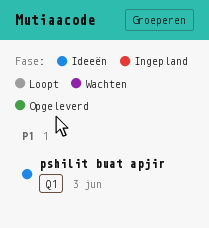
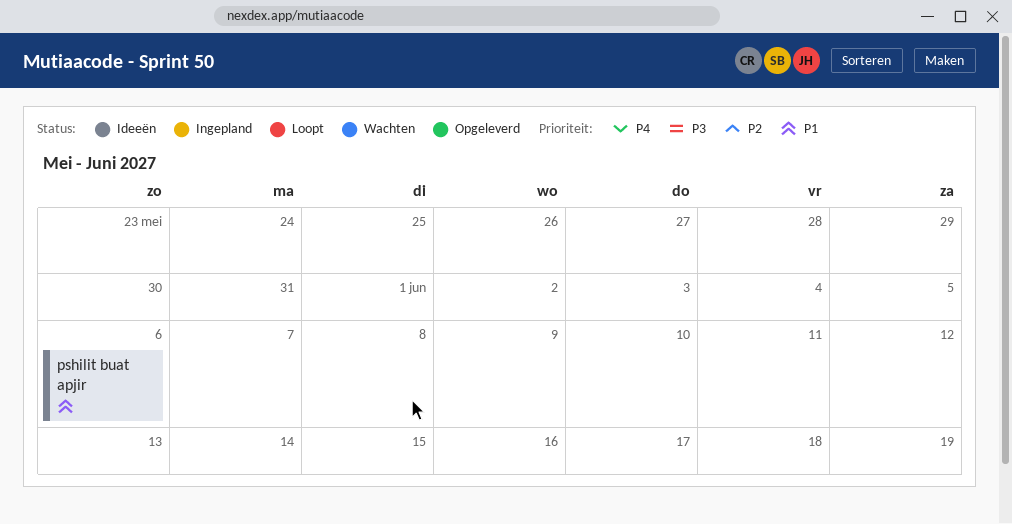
pshilit buat apjir, due: Jun 3 -> Jun 6

